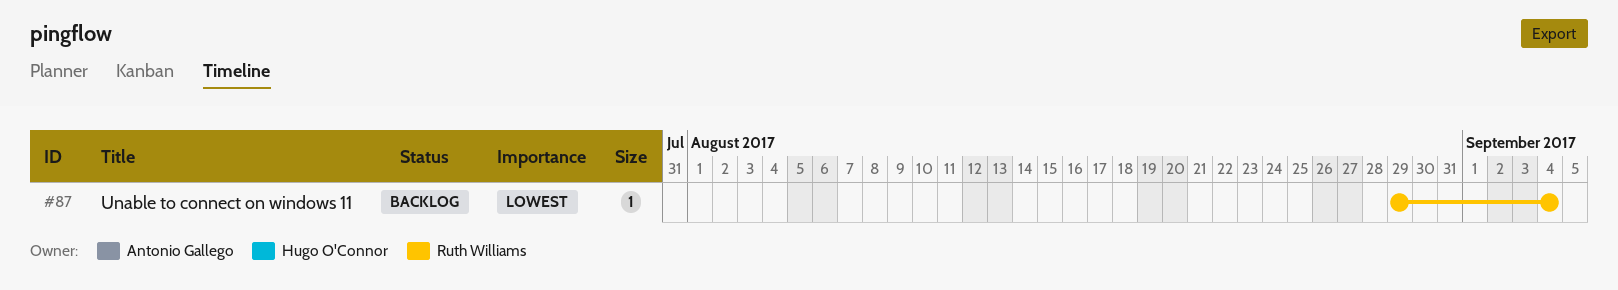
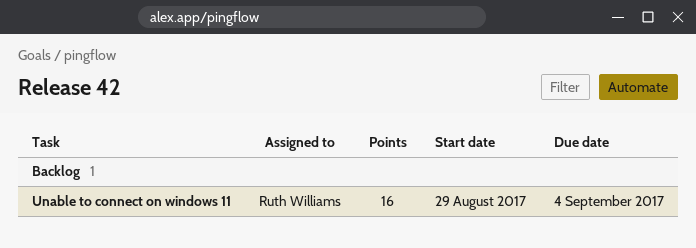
Unable to connect on windows 11, estimate: 1 -> 16

